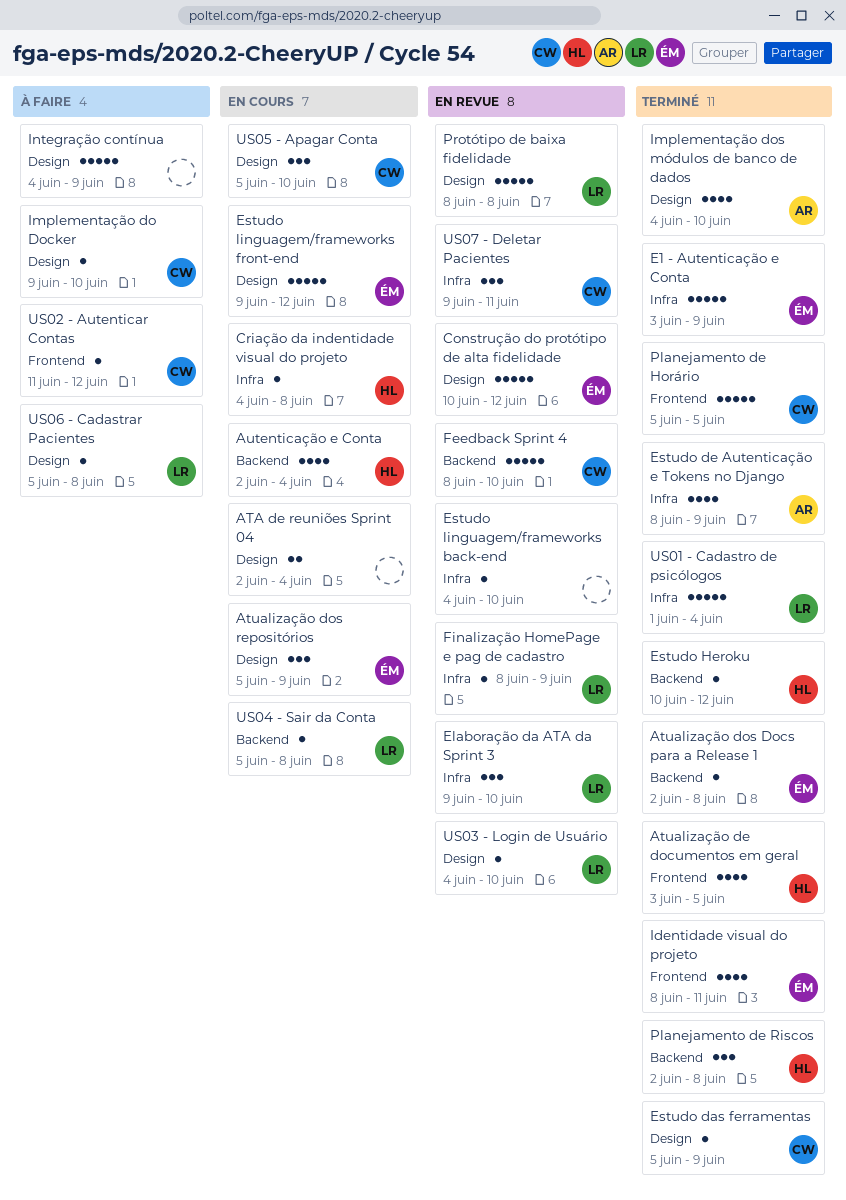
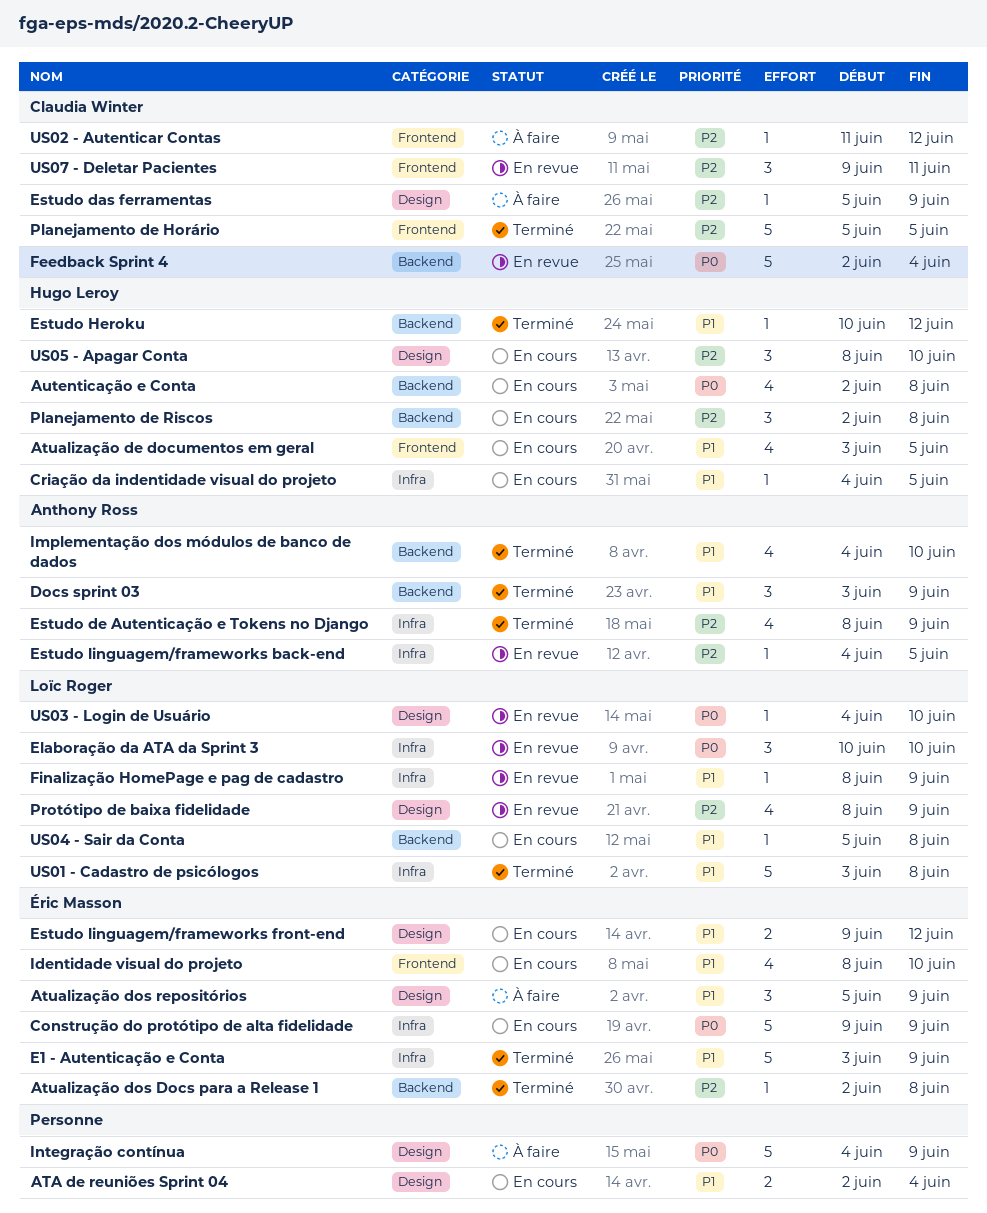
Atualização de documentos em geral, status: Terminé -> En cours
Atualização dos repositórios, status: En cours -> À faire
Autenticação e Conta, due: Jun 4 -> Jun 8
Construção do protótipo de alta fidelidade, status: En revue -> En cours
Construção do protótipo de alta fidelidade, label: Design -> Infra
Construção do protótipo de alta fidelidade, start: Jun 10 -> Jun 9
Construção do protótipo de alta fidelidade, due: Jun 12 -> Jun 9
Criação da indentidade visual do projeto, due: Jun 8 -> Jun 5
Docs sprint 03: none -> present
Elaboração da ATA da Sprint 3, start: Jun 9 -> Jun 10
Estudo das ferramentas, status: Terminé -> À faire
Estudo linguagem/frameworks back-end, owner: none -> Anthony Ross
Estudo linguagem/frameworks back-end, due: Jun 10 -> Jun 5
Estudo linguagem/frameworks front-end, estimate: 5 -> 2
Feedback Sprint 4, start: Jun 8 -> Jun 2
Feedback Sprint 4, due: Jun 10 -> Jun 4
Identidade visual do projeto, status: Terminé -> En cours
Identidade visual do projeto, due: Jun 11 -> Jun 10
Implementação do Docker: present -> none
Implementação dos módulos de banco de dados, label: Design -> Backend
Planejamento de Riscos, status: Terminé -> En cours
Protótipo de baixa fidelidade, estimate: 5 -> 4
Protótipo de baixa fidelidade, due: Jun 8 -> Jun 9
US01 - Cadastro de psicólogos, start: Jun 1 -> Jun 3
US01 - Cadastro de psicólogos, due: Jun 4 -> Jun 8
US05 - Apagar Conta, owner: Claudia Winter -> Hugo Leroy
US05 - Apagar Conta, start: Jun 5 -> Jun 8
US06 - Cadastrar Pacientes: present -> none
US07 - Deletar Pacientes, label: Infra -> Frontend

